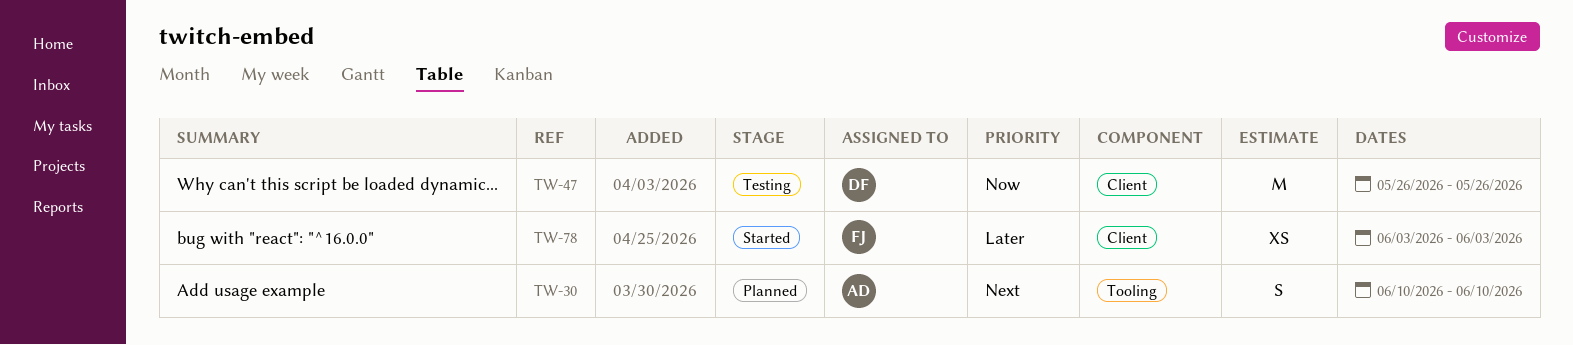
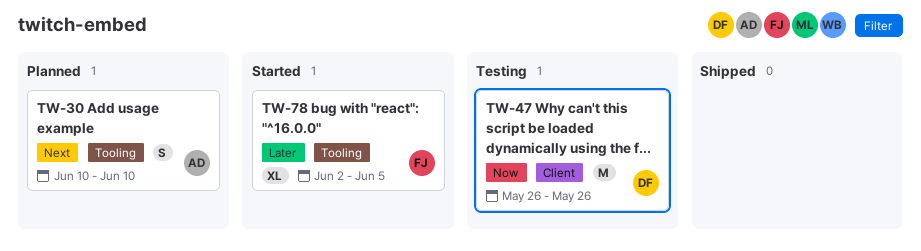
TW-78, label: Client -> Tooling
TW-78, estimate: XS -> XL
TW-78, start: Jun 3 -> Jun 2
TW-78, due: Jun 3 -> Jun 5

